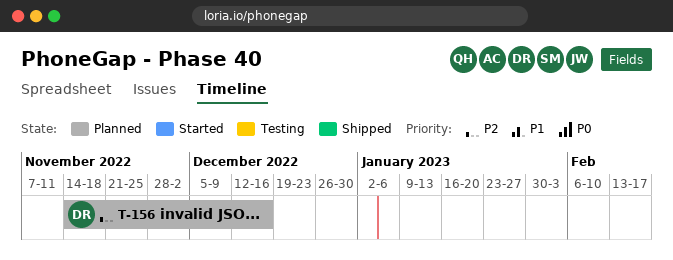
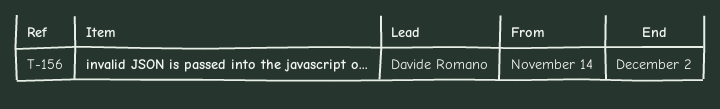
T-156, due: Dec 16 -> Dec 2

